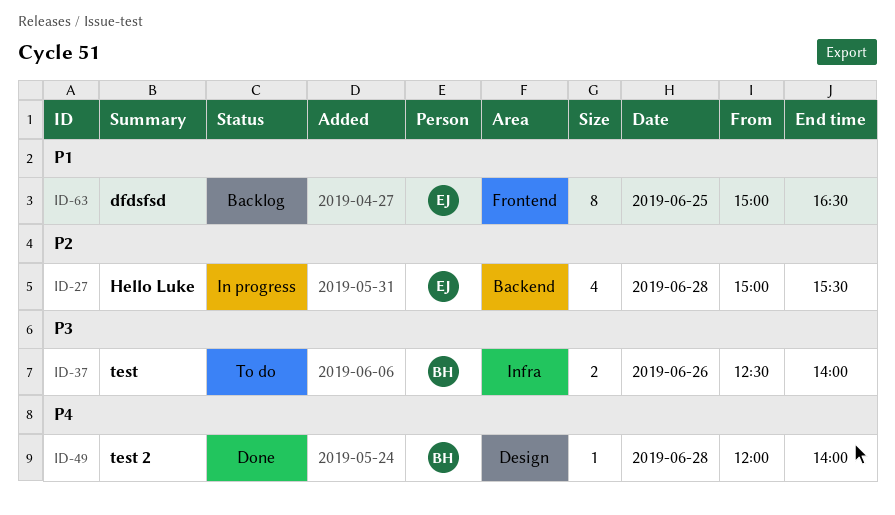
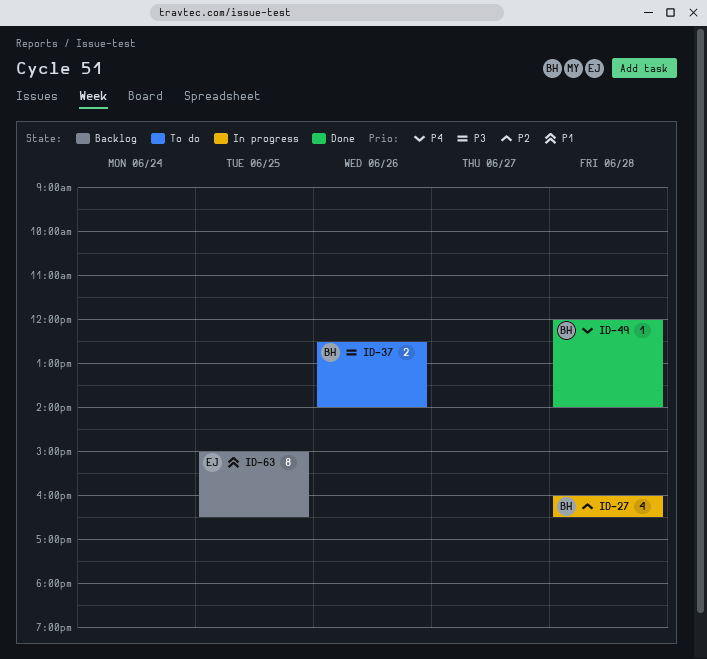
ID-27, owner: EJ -> BH
ID-27, begins: 15:00 -> 16:00
ID-27, ends: 15:30 -> 16:30

